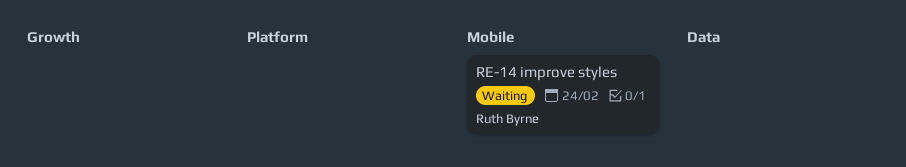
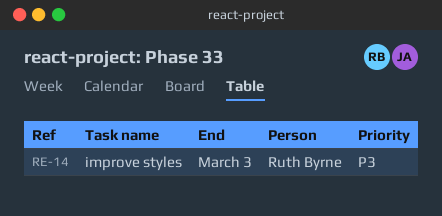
RE-14, due: Feb 24 -> Mar 3

